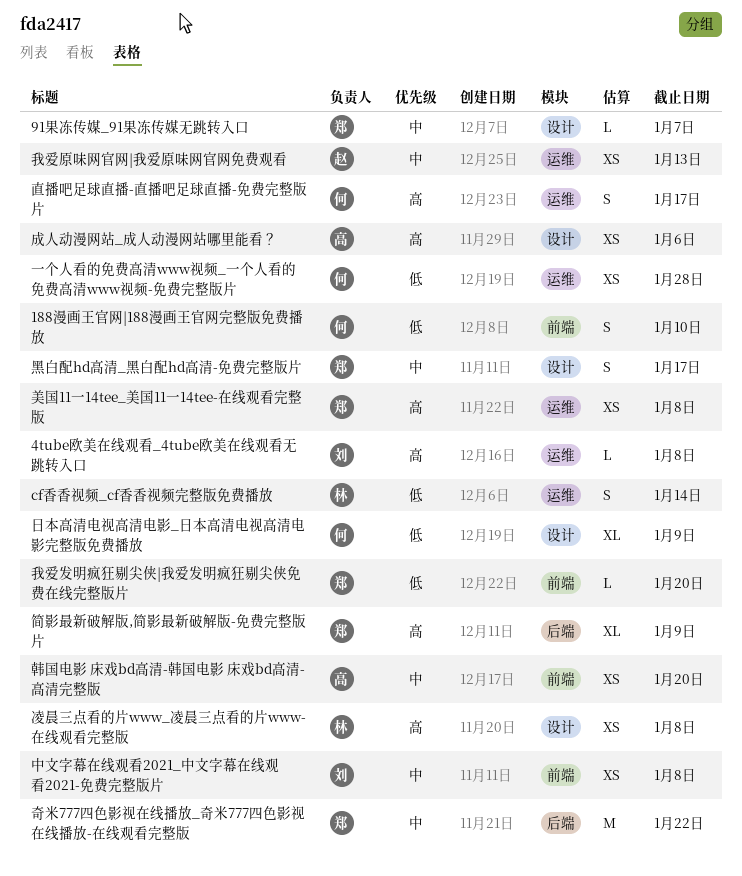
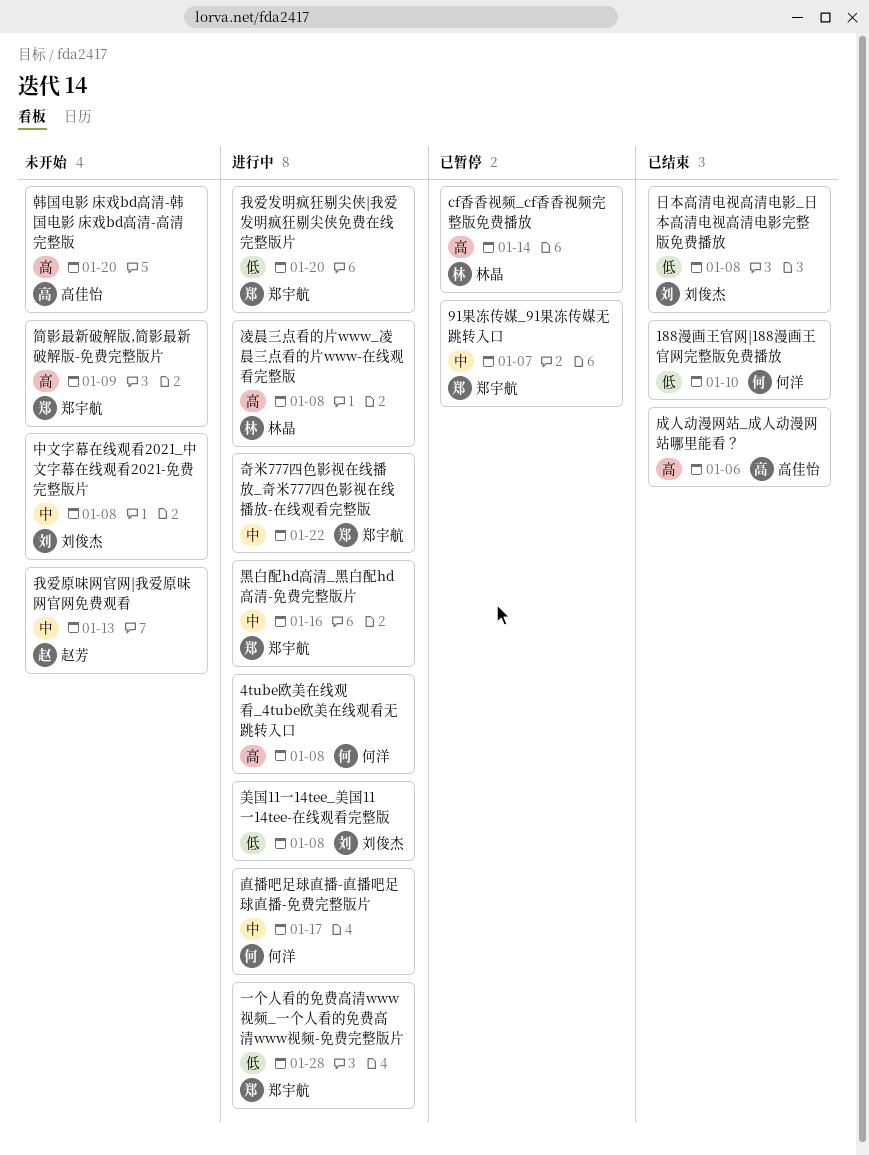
4tube欧美在线观看_4tube欧美在线观看无跳转入口, owner: 刘俊杰 -> 何洋
cf香香视频_cf香香视频完整版免费播放, priority: 低 -> 高
一个人看的免费高清www视频_一个人看的免费高清www视频-免费完整版片, owner: 何洋 -> 郑宇航
日本高清电视高清电影_日本高清电视高清电影完整版免费播放, owner: 何洋 -> 刘俊杰
日本高清电视高清电影_日本高清电视高清电影完整版免费播放, due: Jan 9 -> Jan 8
直播吧足球直播-直播吧足球直播-免费完整版片, priority: 高 -> 中
美国11一14tee_美国11一14tee-在线观看完整版, owner: 郑宇航 -> 刘俊杰
美国11一14tee_美国11一14tee-在线观看完整版, priority: 高 -> 低
韩国电影 床戏bd高清-韩国电影 床戏bd高清-高清完整版, priority: 中 -> 高
黑白配hd高清_黑白配hd高清-免费完整版片, due: Jan 17 -> Jan 16

